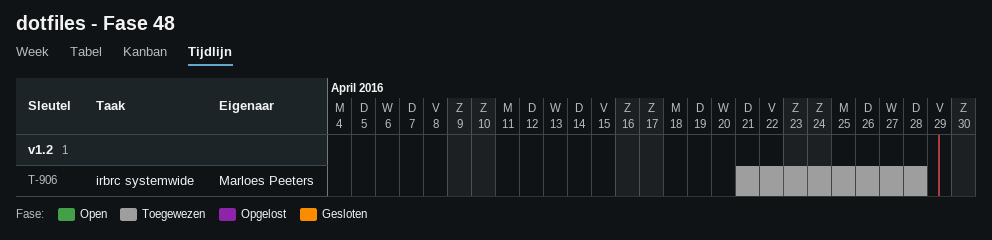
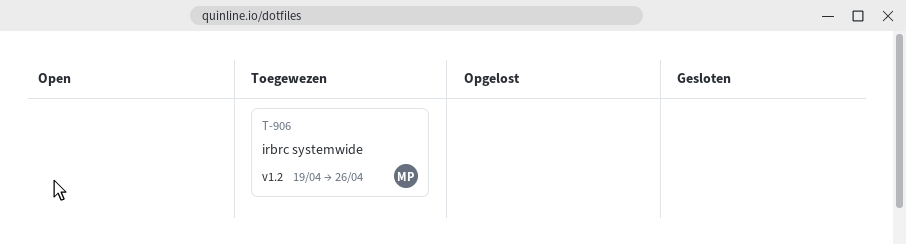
T-906, start: Apr 21 -> Apr 19
T-906, due: Apr 28 -> Apr 26

